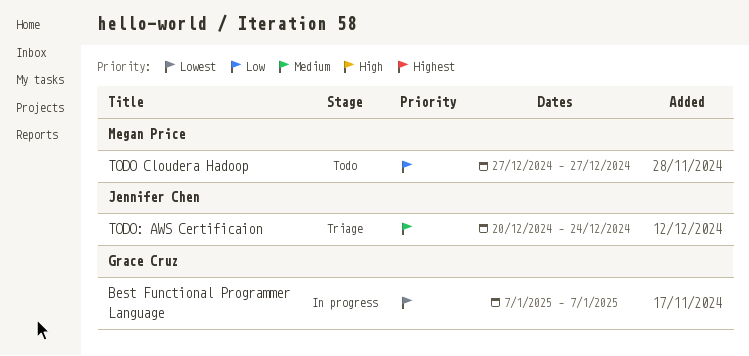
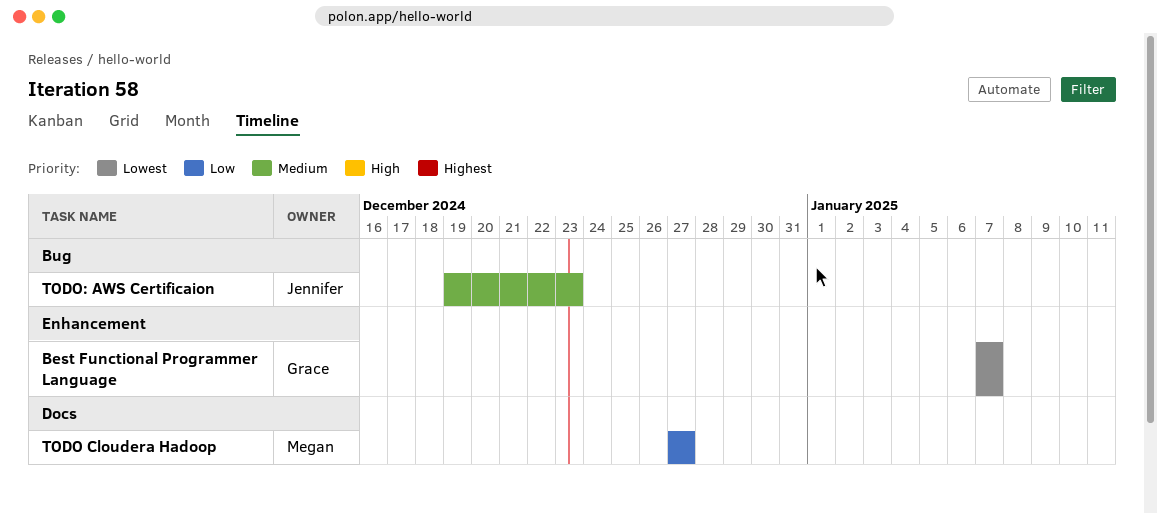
TODO: AWS Certificaion, start: Dec 20 -> Dec 19
TODO: AWS Certificaion, due: Dec 24 -> Dec 23

